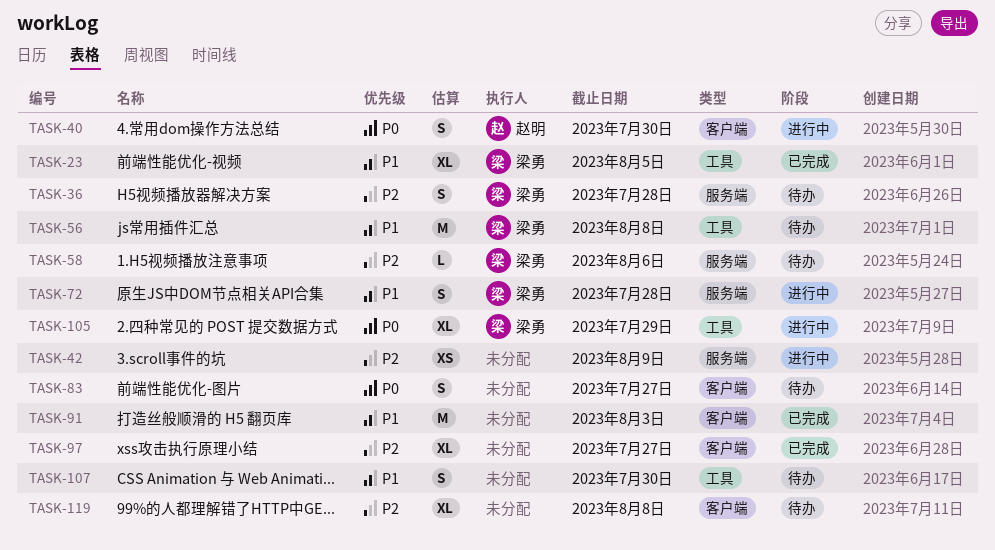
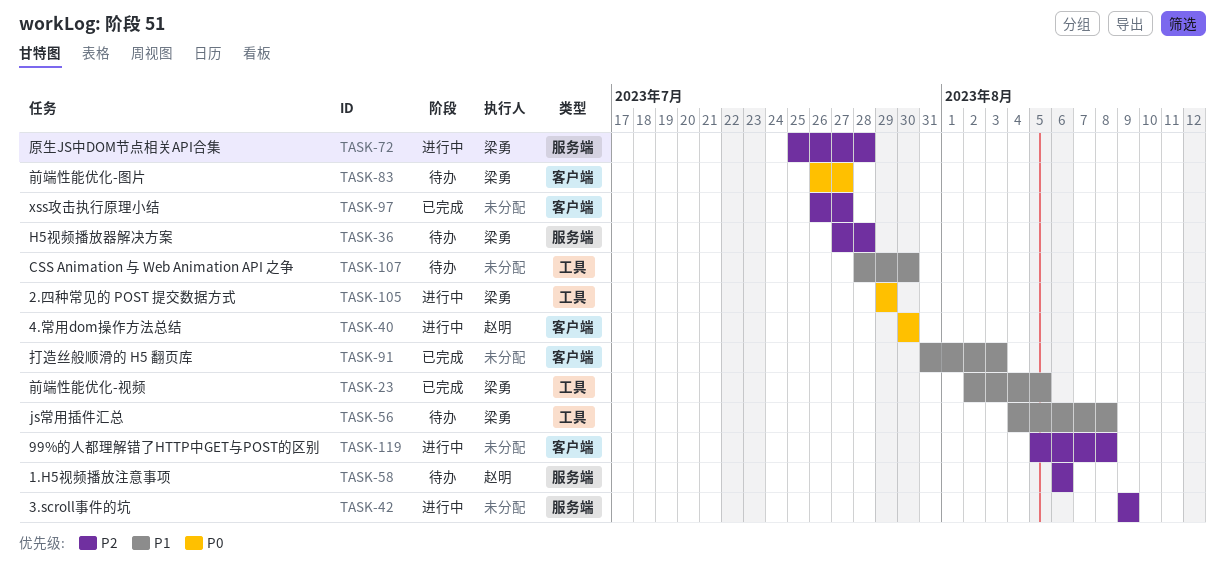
TASK-58, owner: 梁勇 -> 赵明
TASK-72, priority: P1 -> P2
TASK-83, owner: none -> 梁勇
TASK-119, status: 待办 -> 进行中

